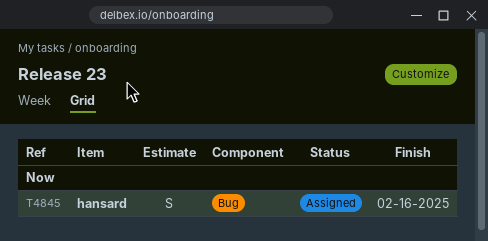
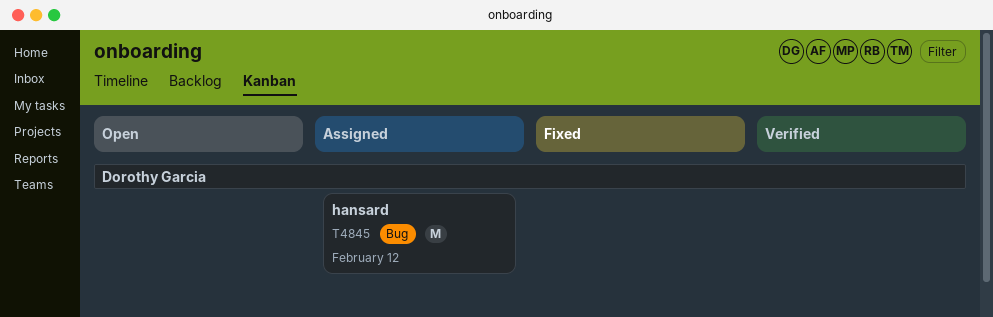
T4845, estimate: S -> M
T4845, due: Feb 16 -> Feb 12

